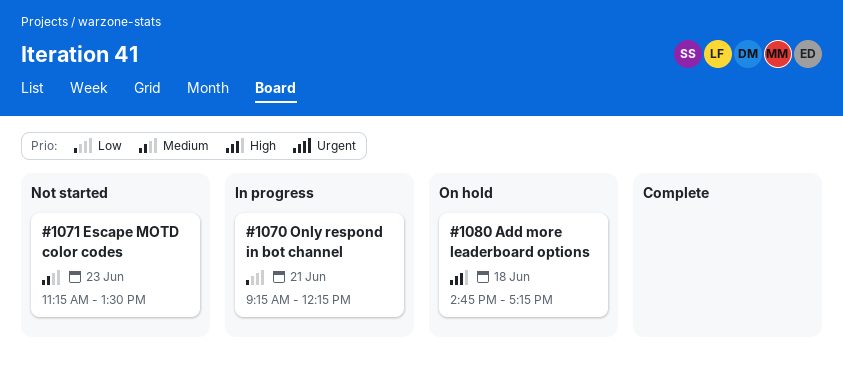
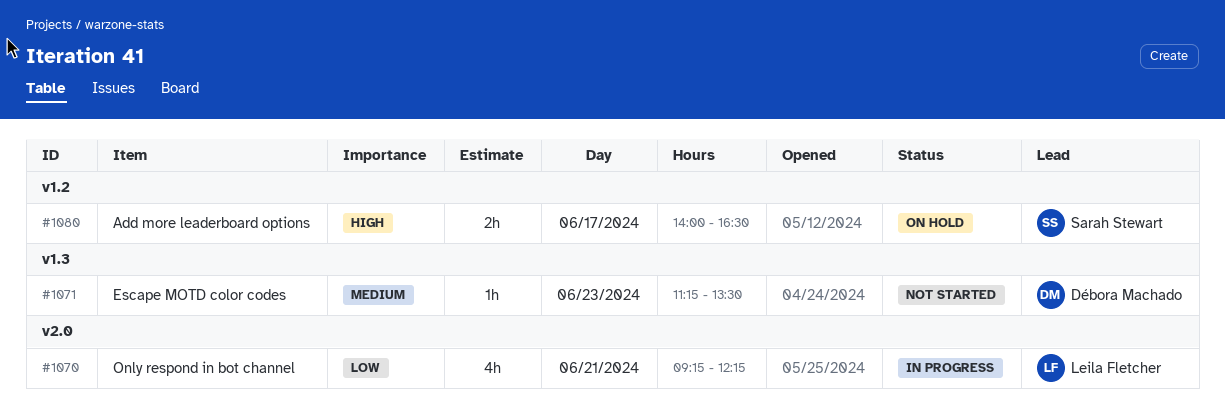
#1080, day: Jun 18 -> Jun 17
#1080, begins: 14:45 -> 14:00
#1080, ends: 17:15 -> 16:30

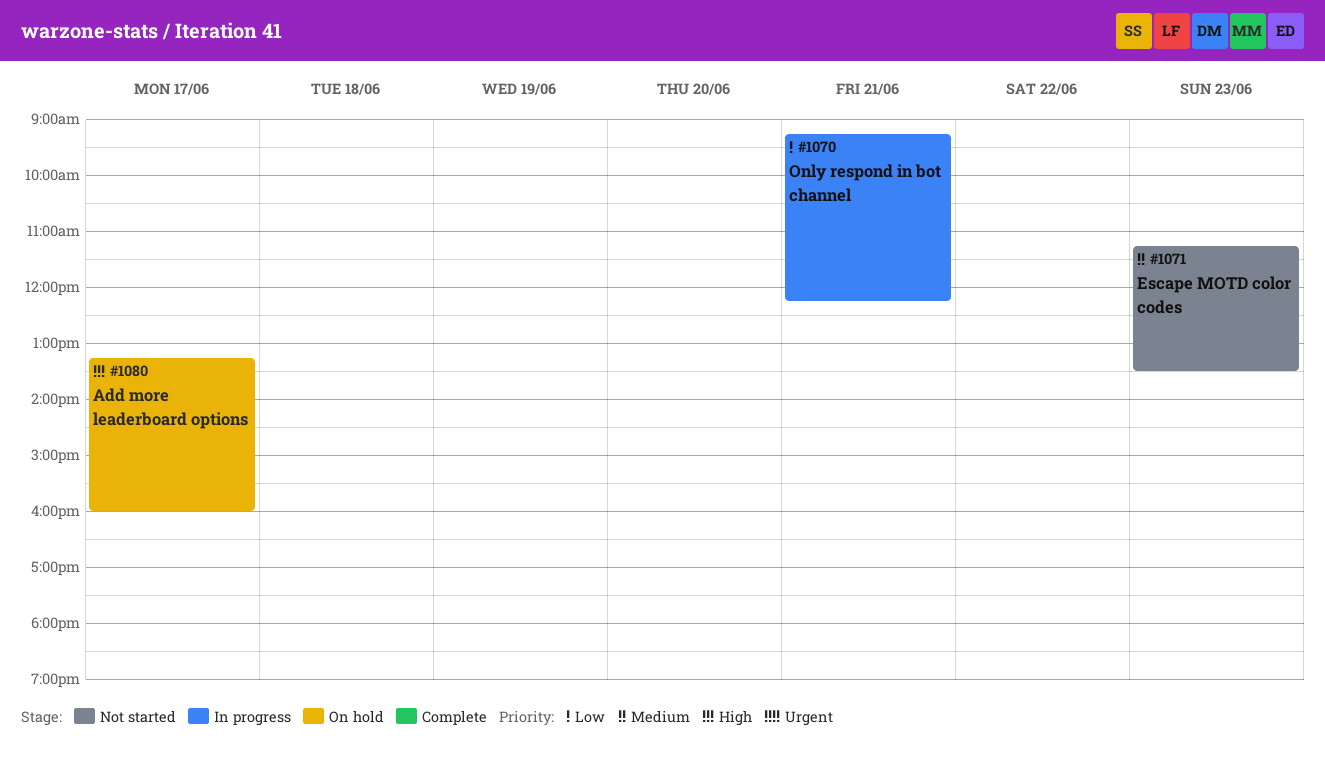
#1080, begins: 14:00 -> 13:15
#1080, ends: 16:30 -> 16:00

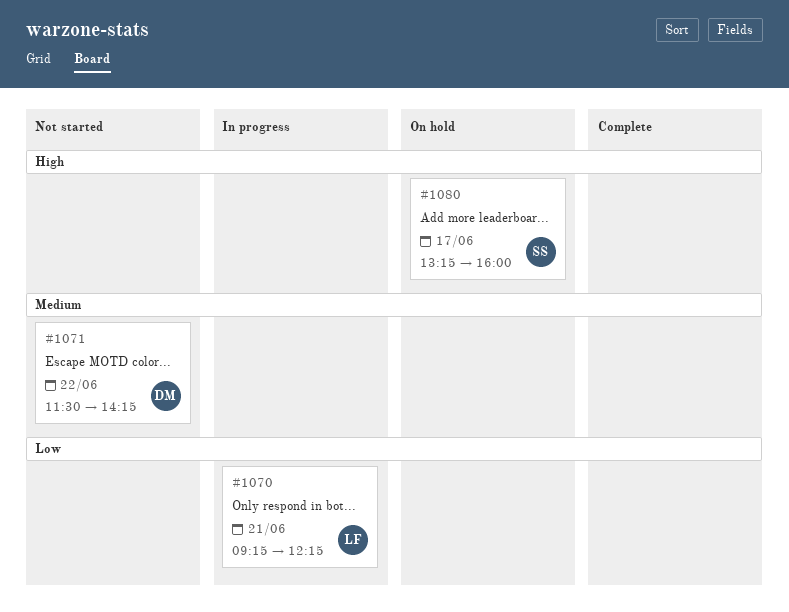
#1071, day: Jun 23 -> Jun 22
#1071, begins: 11:15 -> 11:30
#1071, ends: 13:30 -> 14:15

